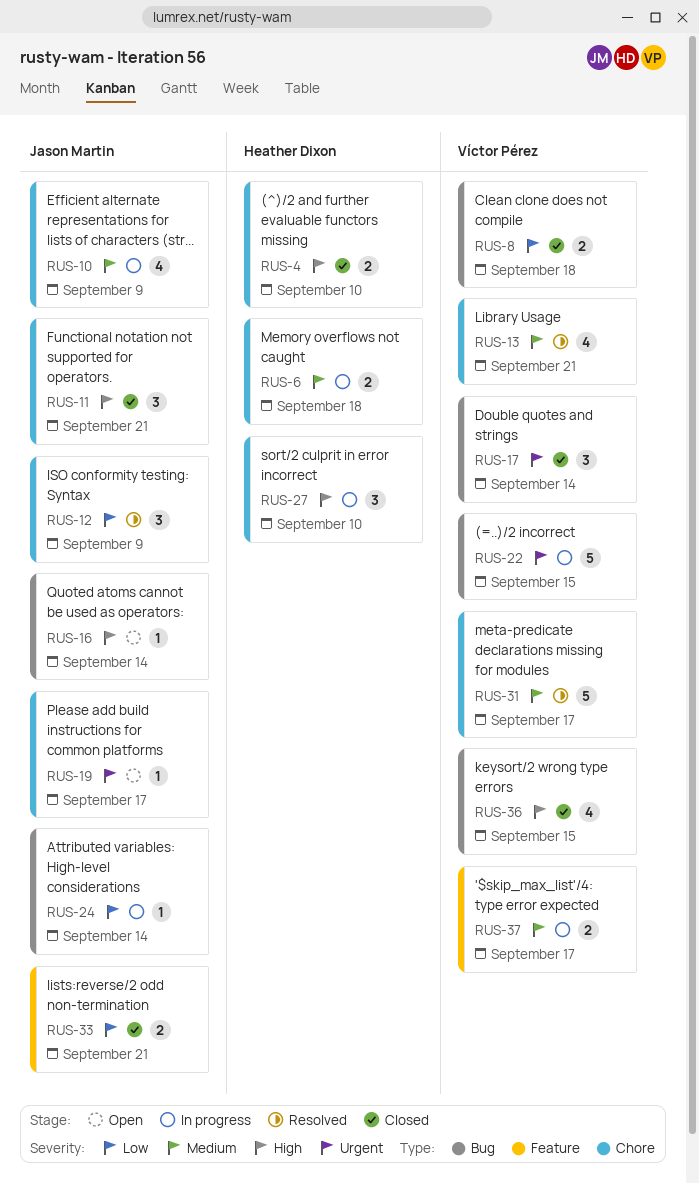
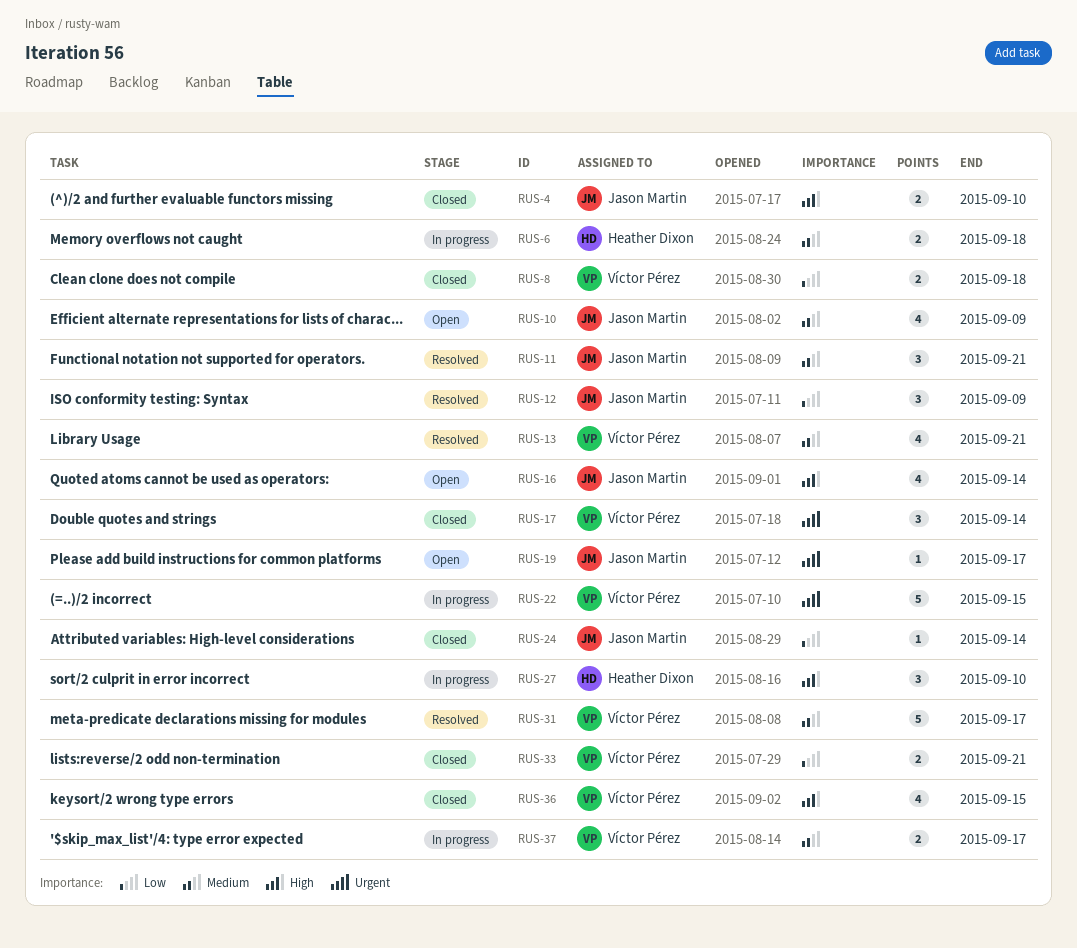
RUS-4, owner: Heather Dixon -> Jason Martin
RUS-10, status: In progress -> Open
RUS-11, status: Closed -> Resolved
RUS-11, priority: High -> Medium
RUS-16, estimate: 1 -> 4
RUS-24, status: In progress -> Closed
RUS-33, owner: Jason Martin -> Víctor Pérez

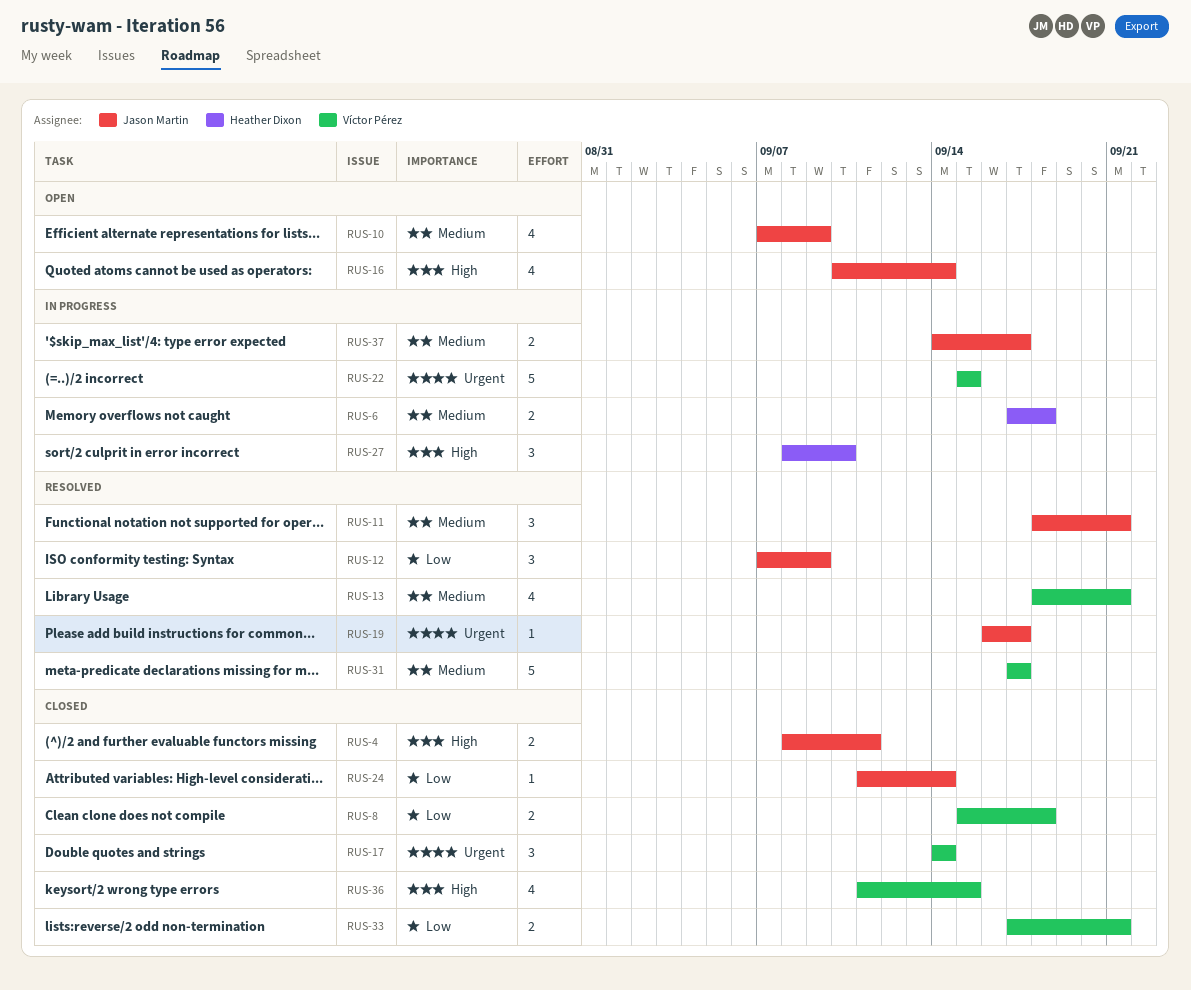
RUS-4, due: Sep 10 -> Sep 11
RUS-19, status: Open -> Resolved
RUS-37, owner: Víctor Pérez -> Jason Martin

